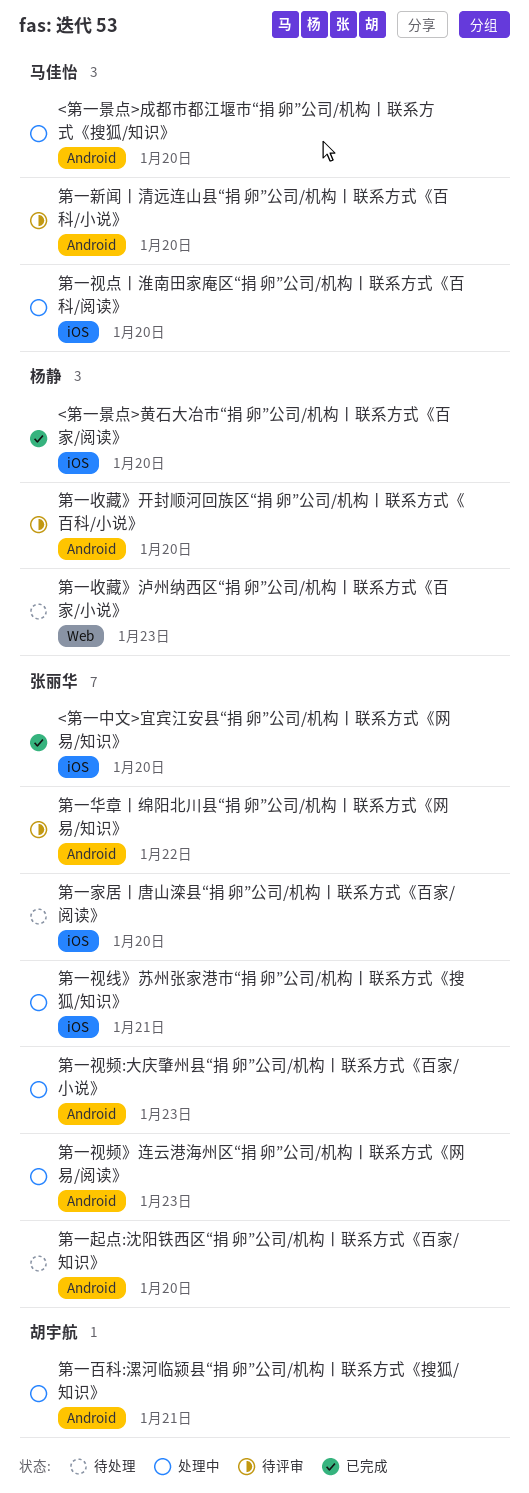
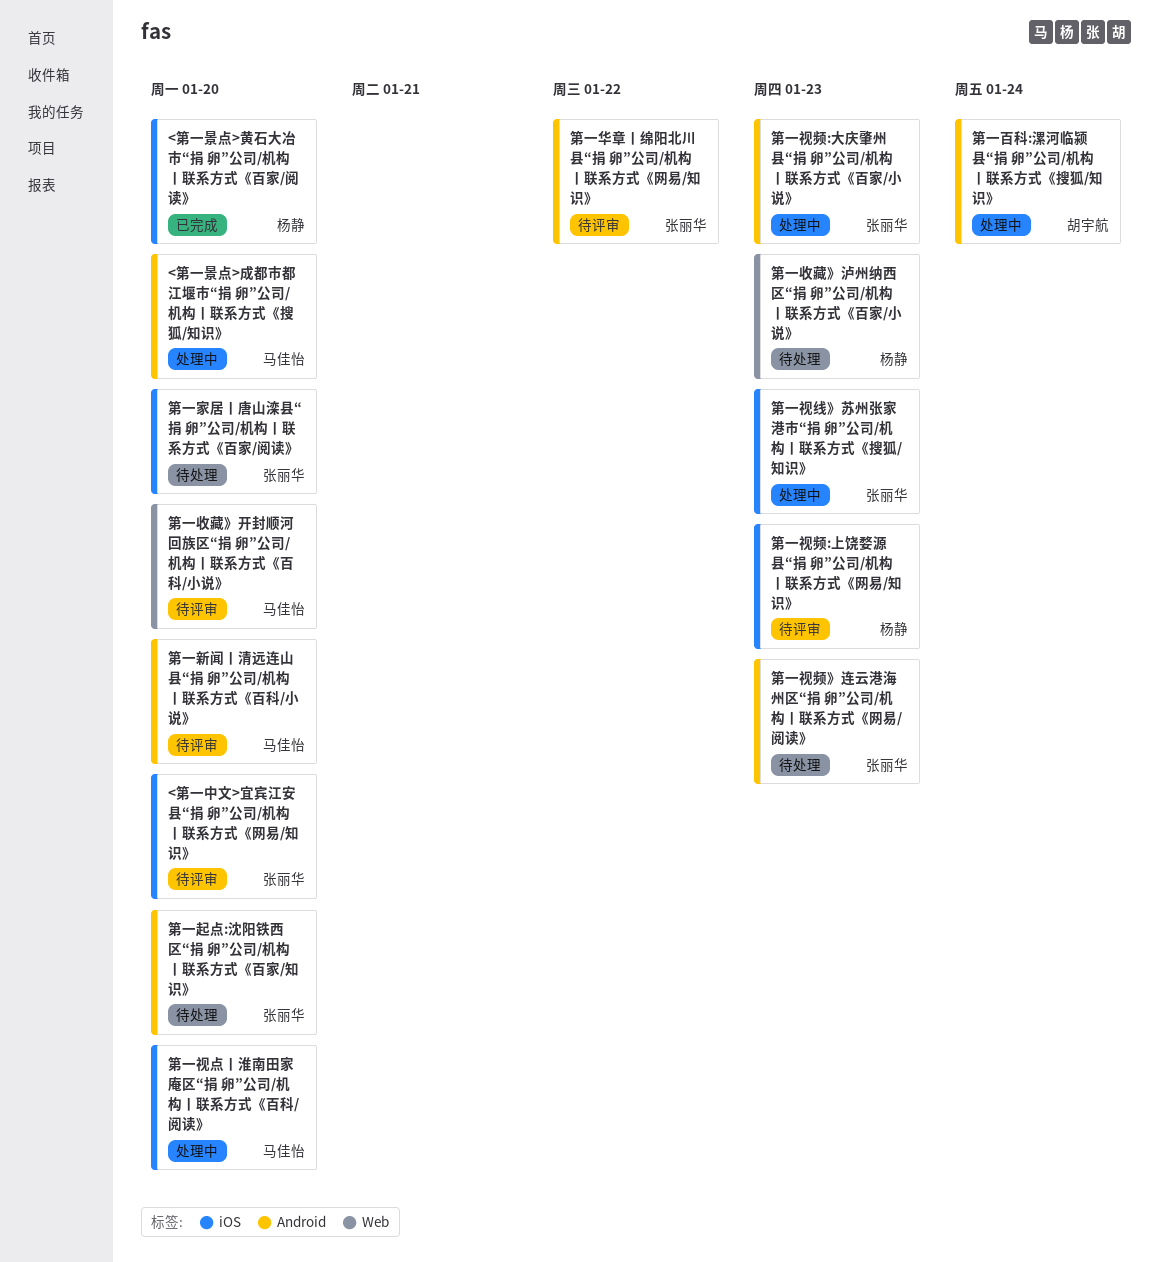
<第一中文>宜宾江安县“捐 卵”公司/机构丨联系方式《网易/知识》, status: 已完成 -> 待评审
第一收藏》开封顺河回族区“捐 卵”公司/机构丨联系方式《百科/小说》, owner: 杨静 -> 马佳怡
第一收藏》开封顺河回族区“捐 卵”公司/机构丨联系方式《百科/小说》, label: Android -> Web
第一百科:漯河临颍县“捐 卵”公司/机构丨联系方式《搜狐/知识》, due: Jan 21 -> Jan 24
第一视线》苏州张家港市“捐 卵”公司/机构丨联系方式《搜狐/知识》, due: Jan 21 -> Jan 23
第一视频:上饶婺源县“捐 卵”公司/机构丨联系方式《网易/知识》: none -> present
第一视频》连云港海州区“捐 卵”公司/机构丨联系方式《网易/阅读》, status: 处理中 -> 待处理

